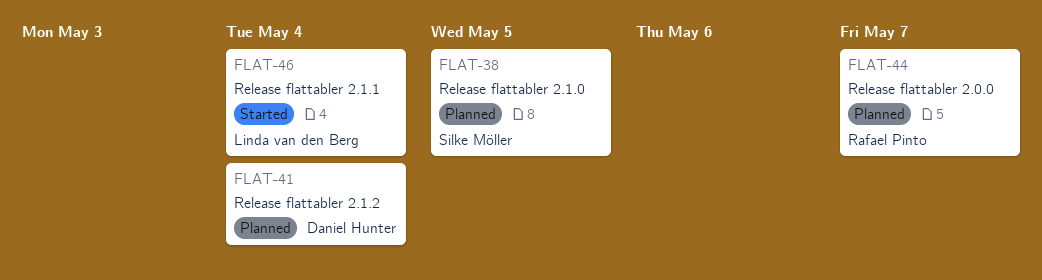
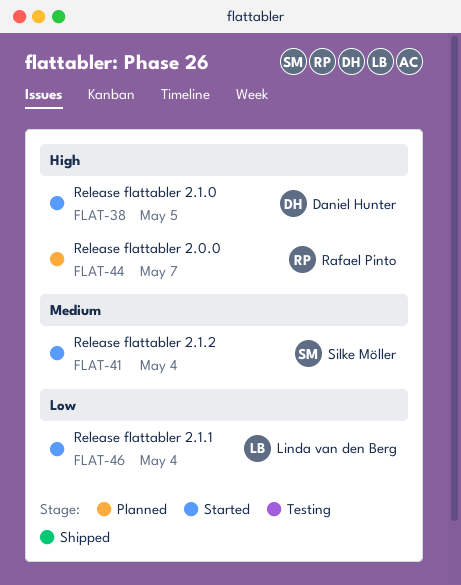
FLAT-38, status: Planned -> Started
FLAT-38, owner: Silke Möller -> Daniel Hunter
FLAT-41, status: Planned -> Started
FLAT-41, owner: Daniel Hunter -> Silke Möller

